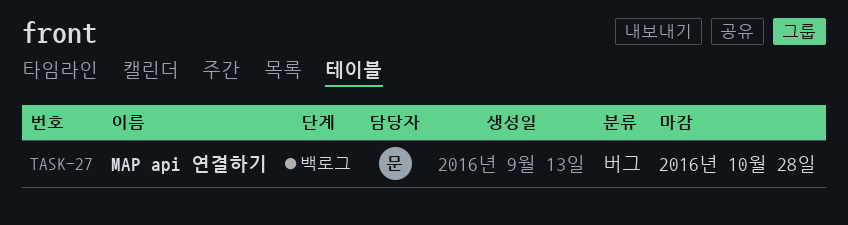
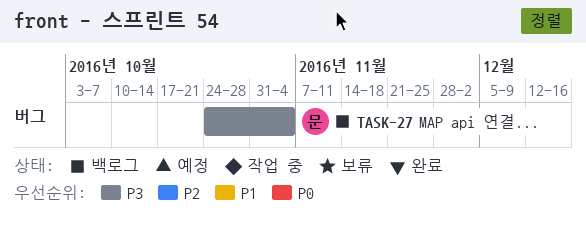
TASK-27, due: Oct 28 -> Nov 4

